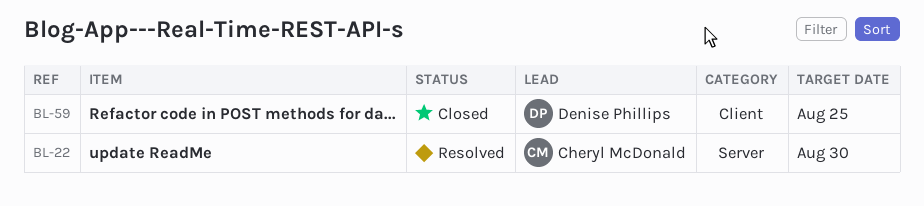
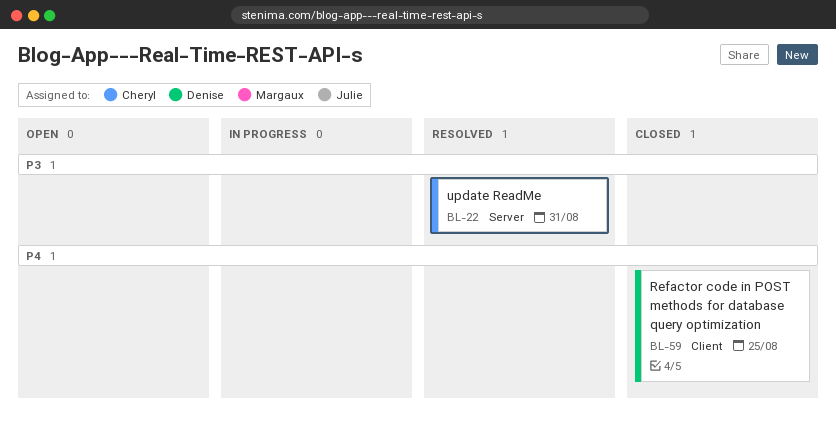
BL-22, due: Aug 30 -> Aug 31

